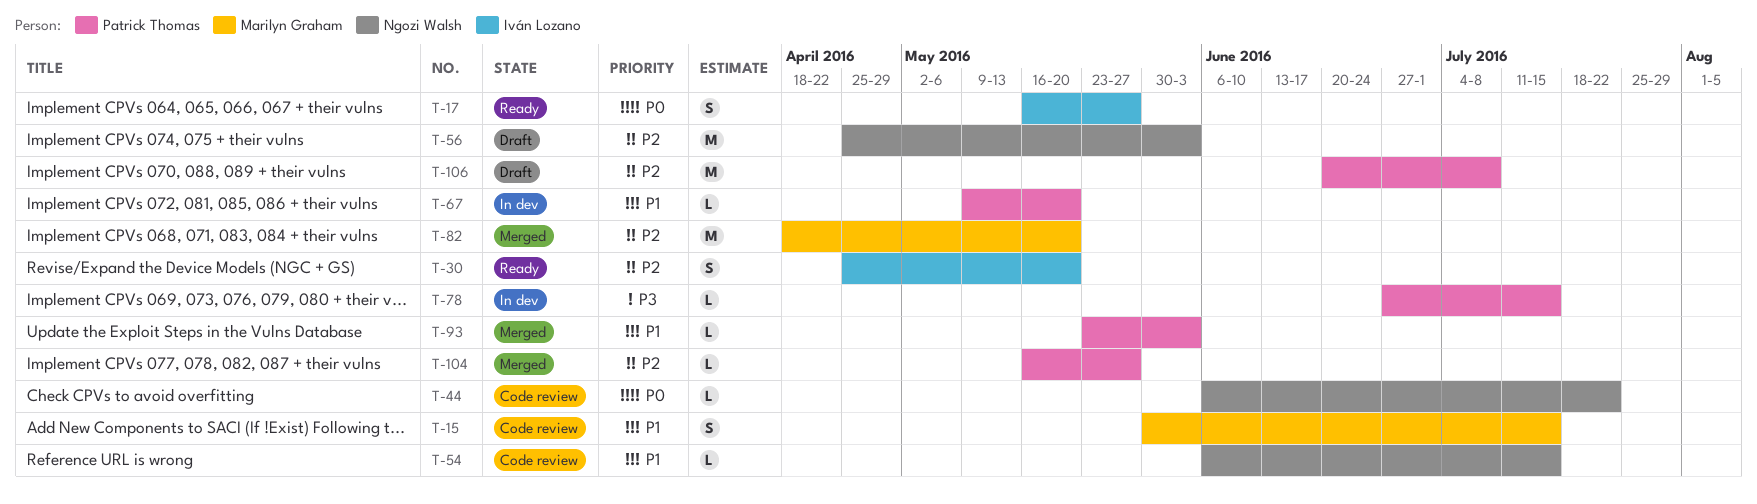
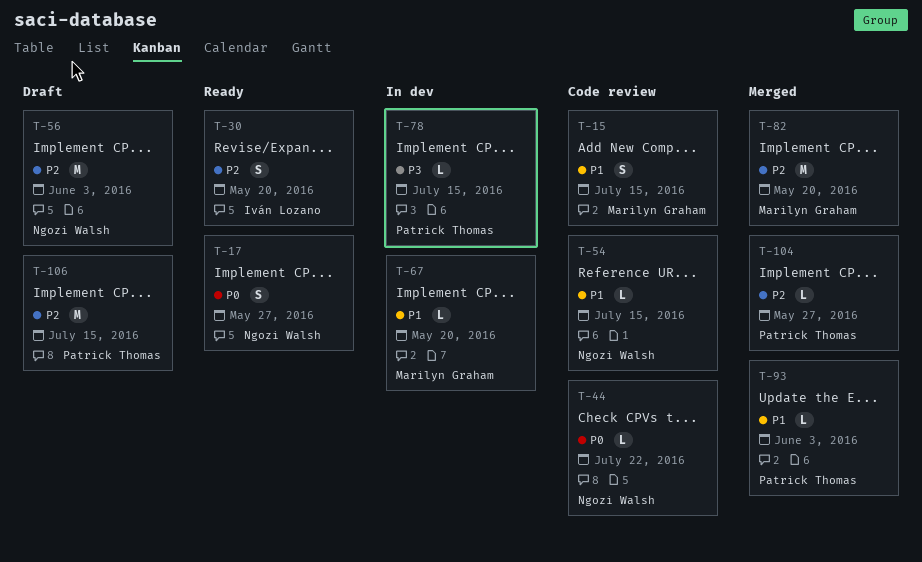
T-17, owner: Iván Lozano -> Ngozi Walsh
T-67, owner: Patrick Thomas -> Marilyn Graham
T-106, due: Jul 8 -> Jul 15

